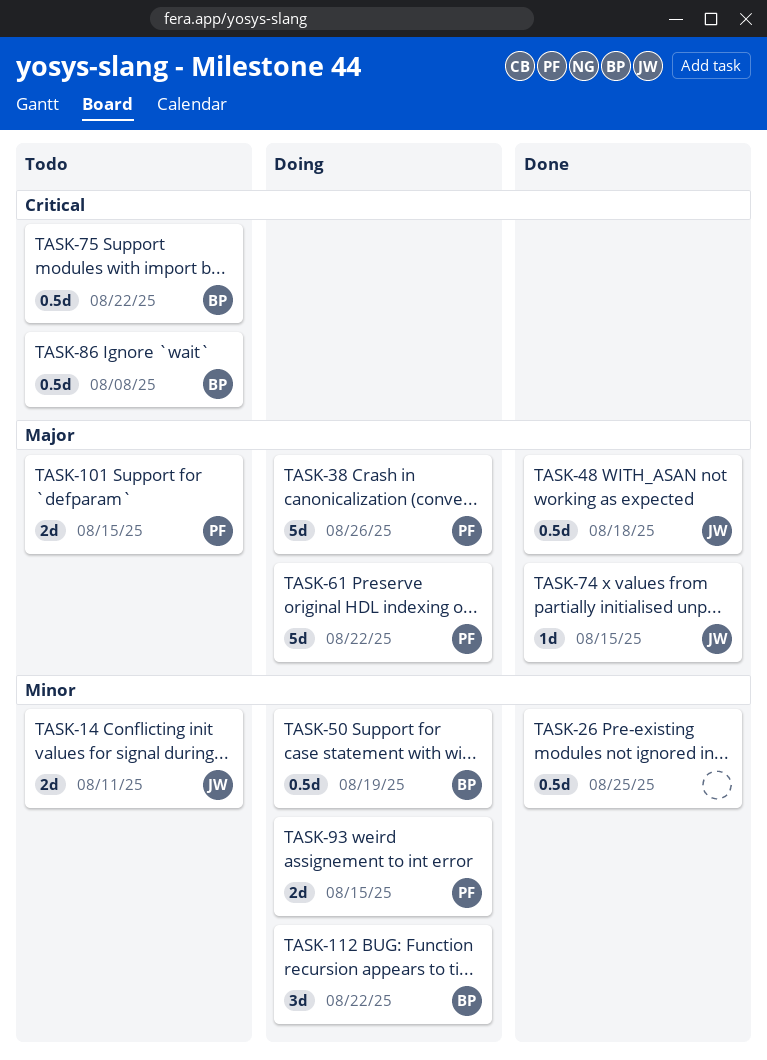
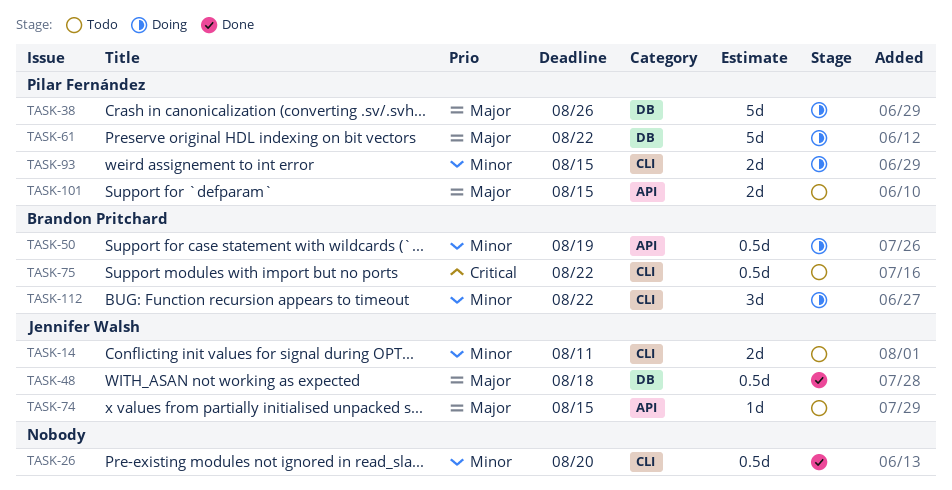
TASK-26, due: Aug 25 -> Aug 20
TASK-74, status: Done -> Todo
TASK-86: present -> none

